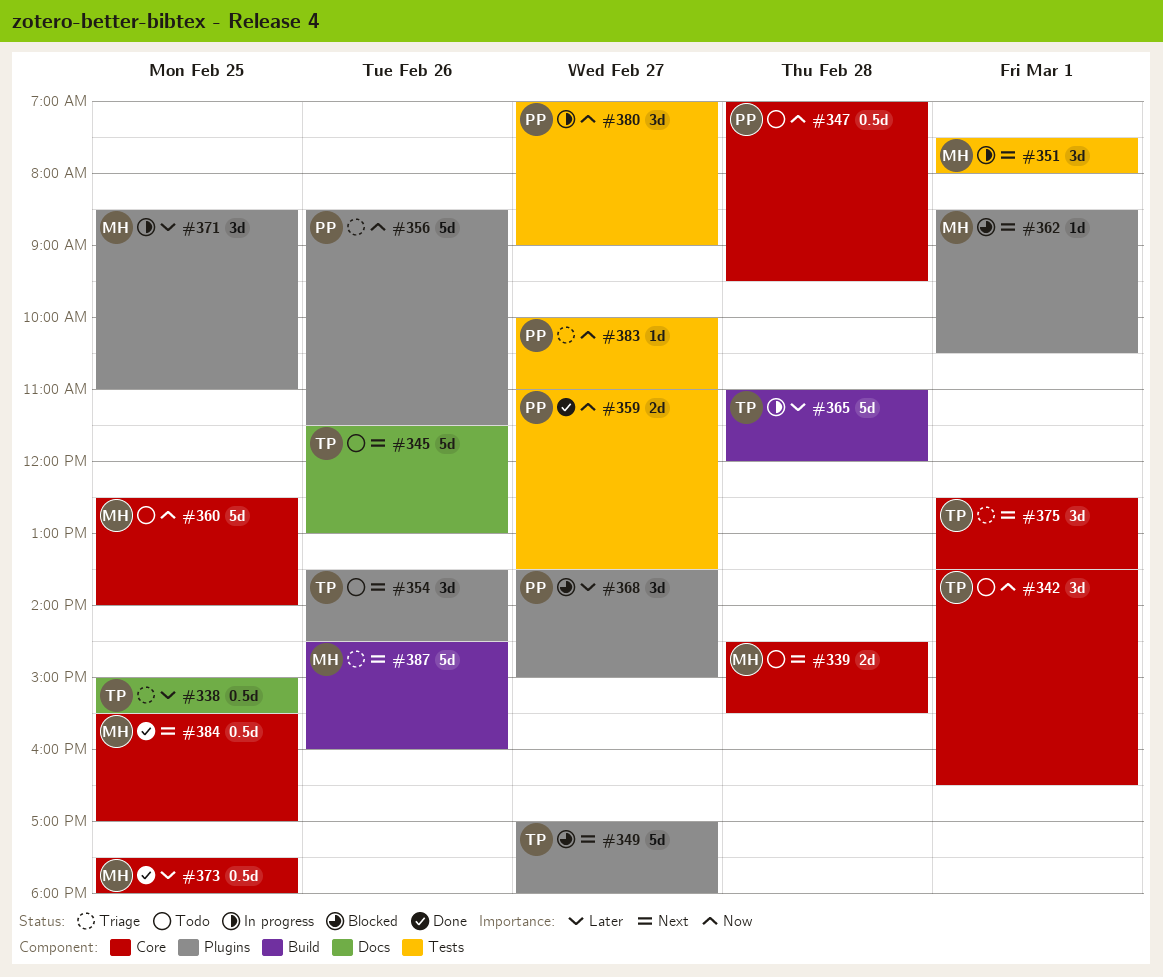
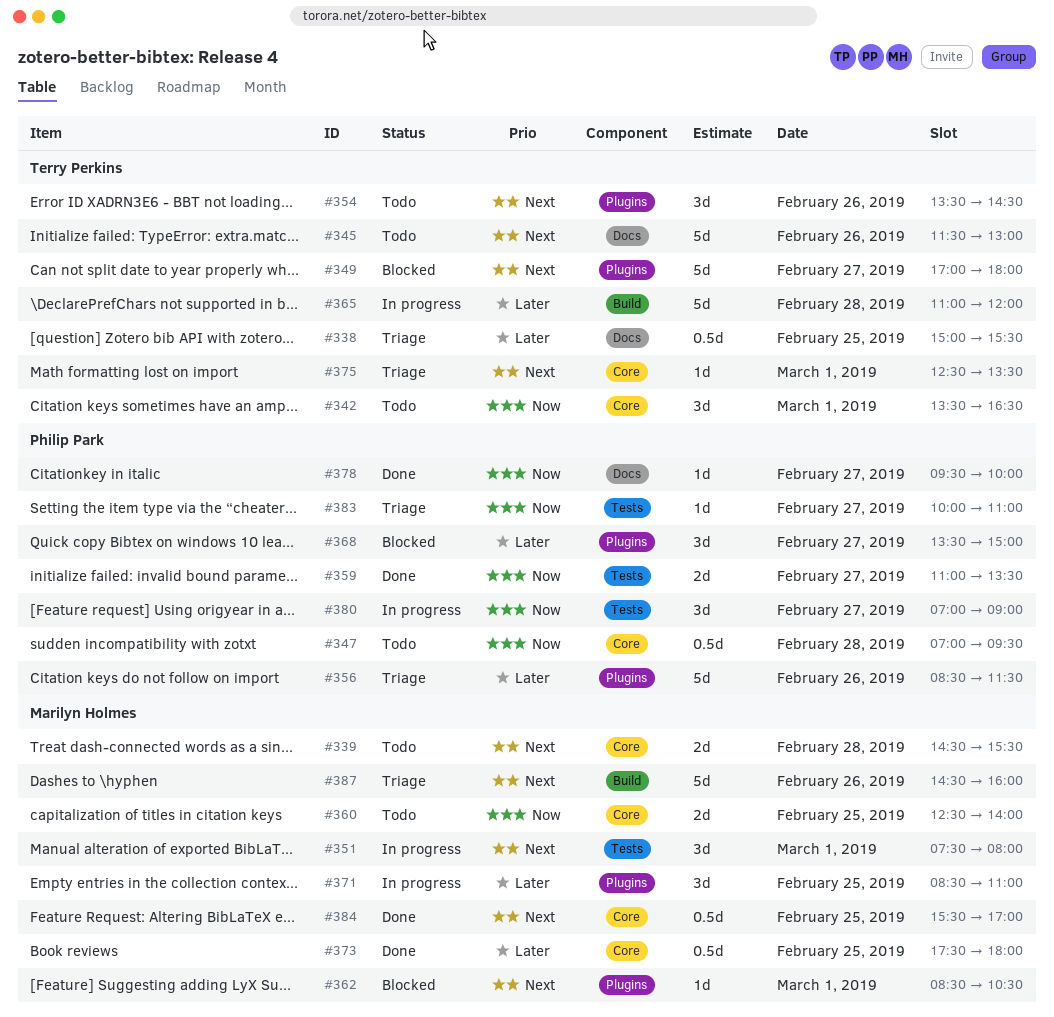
#356, priority: Now -> Later
#360, estimate: 5d -> 2d
#375, estimate: 3d -> 1d
#378: none -> present

